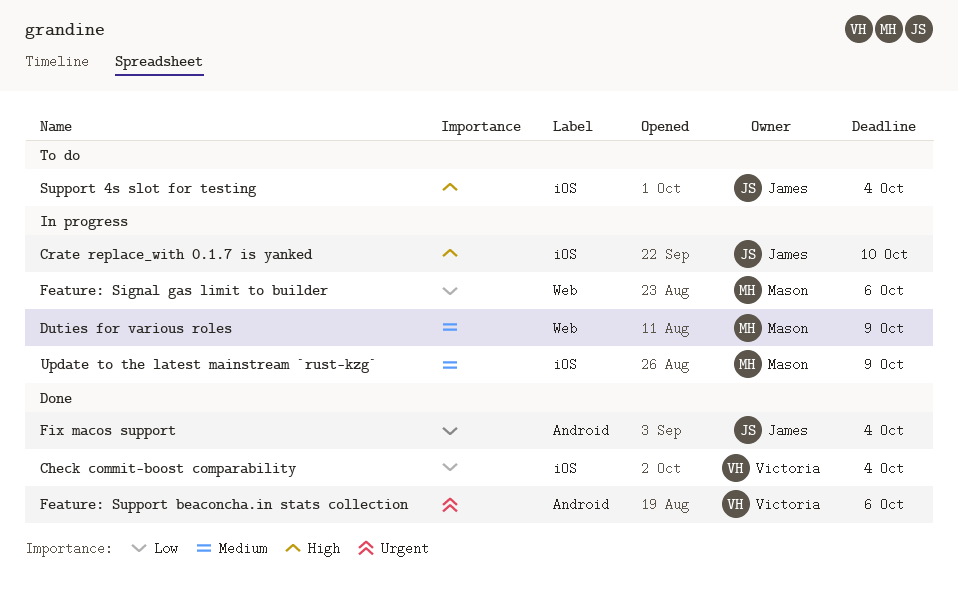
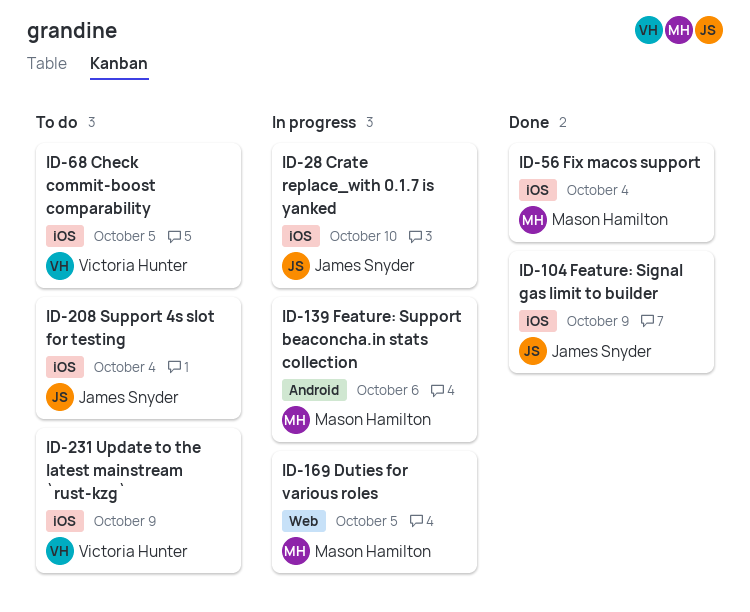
Check commit-boost comparability, status: Done -> To do
Check commit-boost comparability, due: Oct 4 -> Oct 5
Duties for various roles, due: Oct 9 -> Oct 5
Feature: Signal gas limit to builder, status: In progress -> Done
Feature: Signal gas limit to builder, owner: Mason Hamilton -> James Snyder
Feature: Signal gas limit to builder, label: Web -> iOS
Feature: Signal gas limit to builder, due: Oct 6 -> Oct 9
Feature: Support beaconcha.in stats collection, status: Done -> In progress
Feature: Support beaconcha.in stats collection, owner: Victoria Hunter -> Mason Hamilton
Fix macos support, owner: James Snyder -> Mason Hamilton
Fix macos support, label: Android -> iOS
Update to the latest mainstream `rust-kzg`, status: In progress -> To do
Update to the latest mainstream `rust-kzg`, owner: Mason Hamilton -> Victoria Hunter

